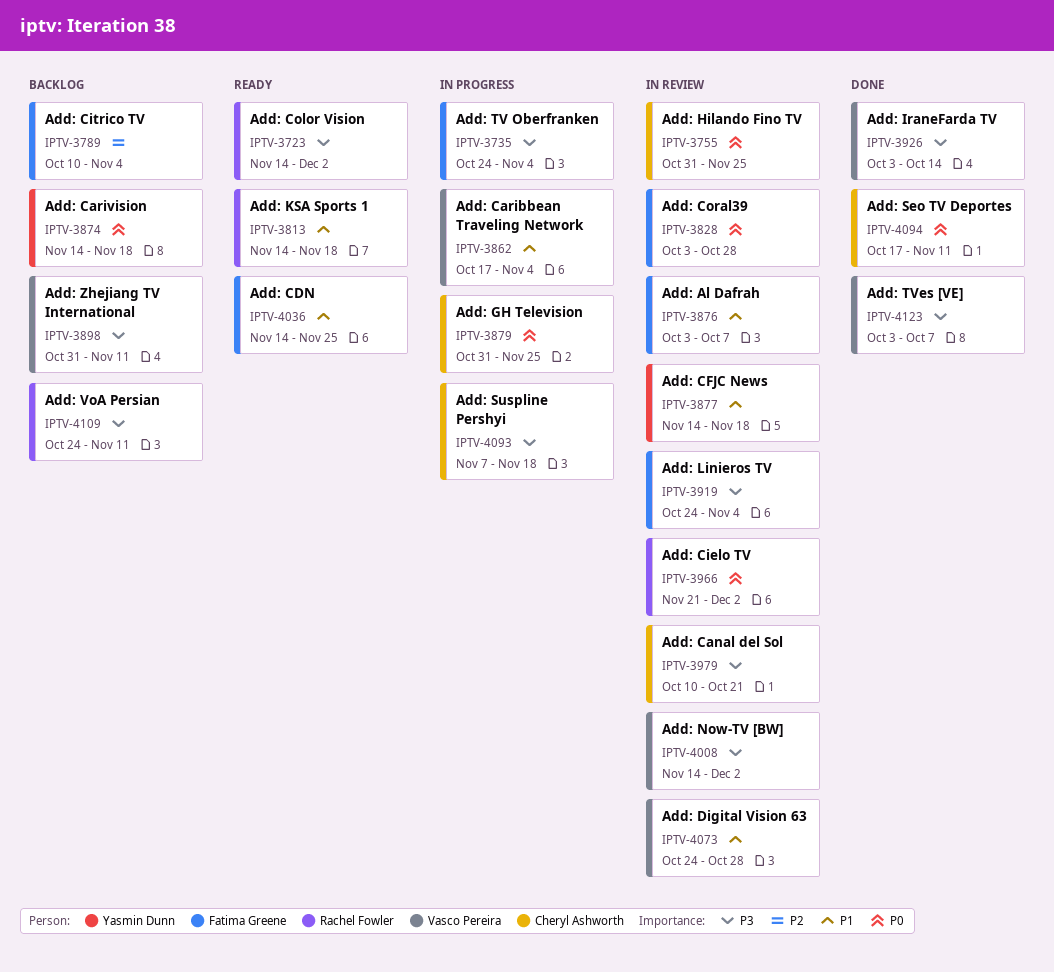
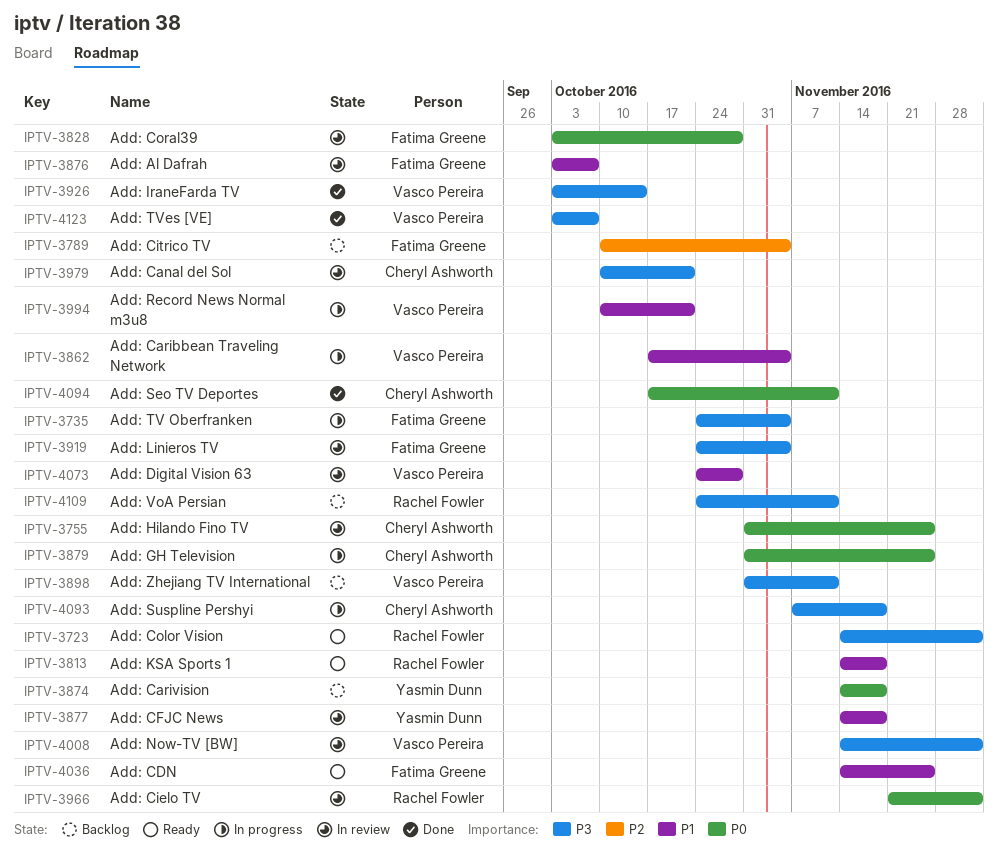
IPTV-3994: none -> present

